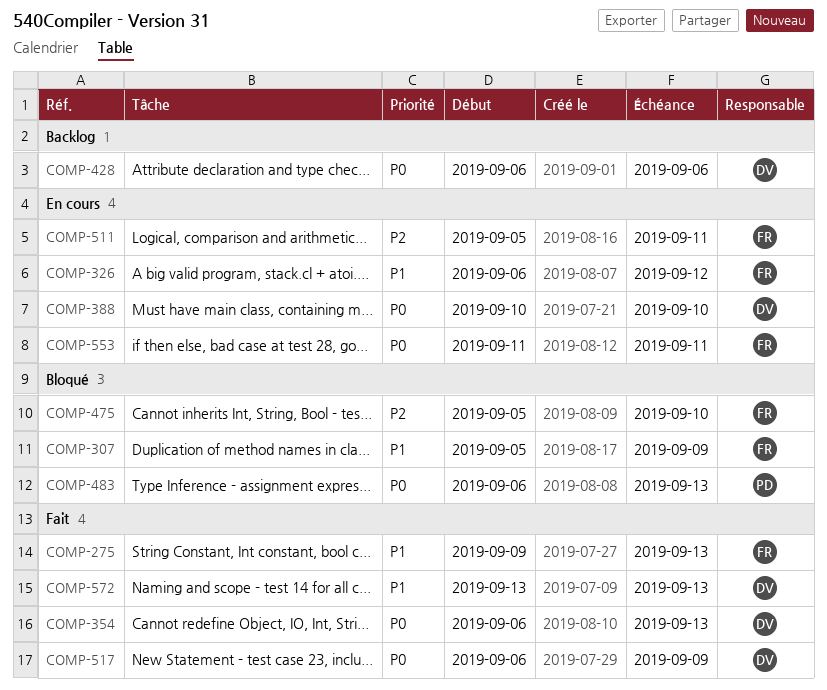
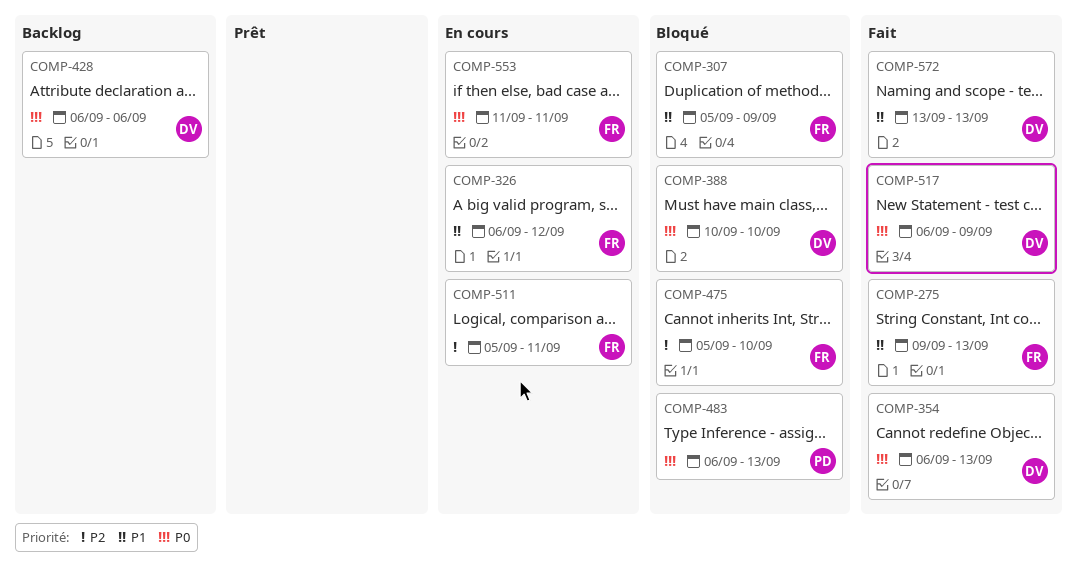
COMP-388, status: En cours -> Bloqué

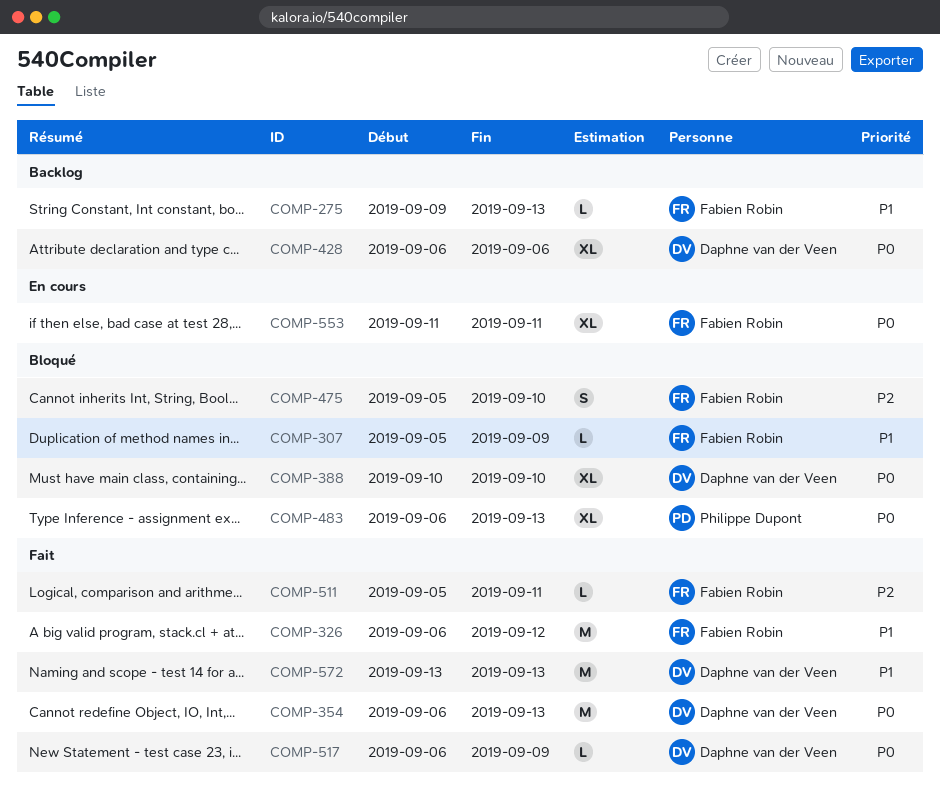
COMP-275, status: Fait -> Backlog
COMP-326, status: En cours -> Fait
COMP-511, status: En cours -> Fait

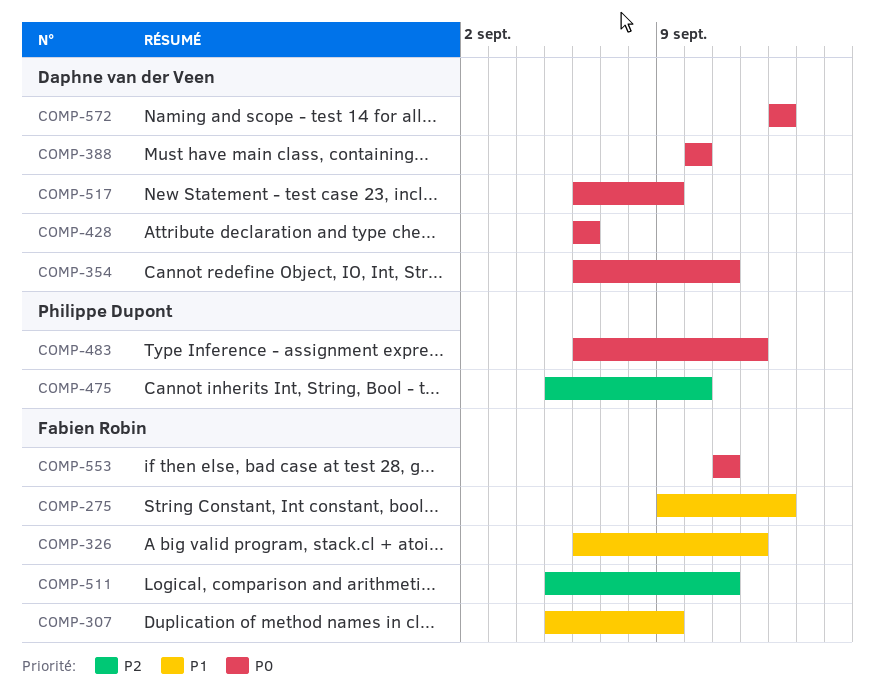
COMP-354, due: Sep 13 -> Sep 11
COMP-475, owner: Fabien Robin -> Philippe Dupont
COMP-483, due: Sep 13 -> Sep 12
COMP-572, priority: P1 -> P0

